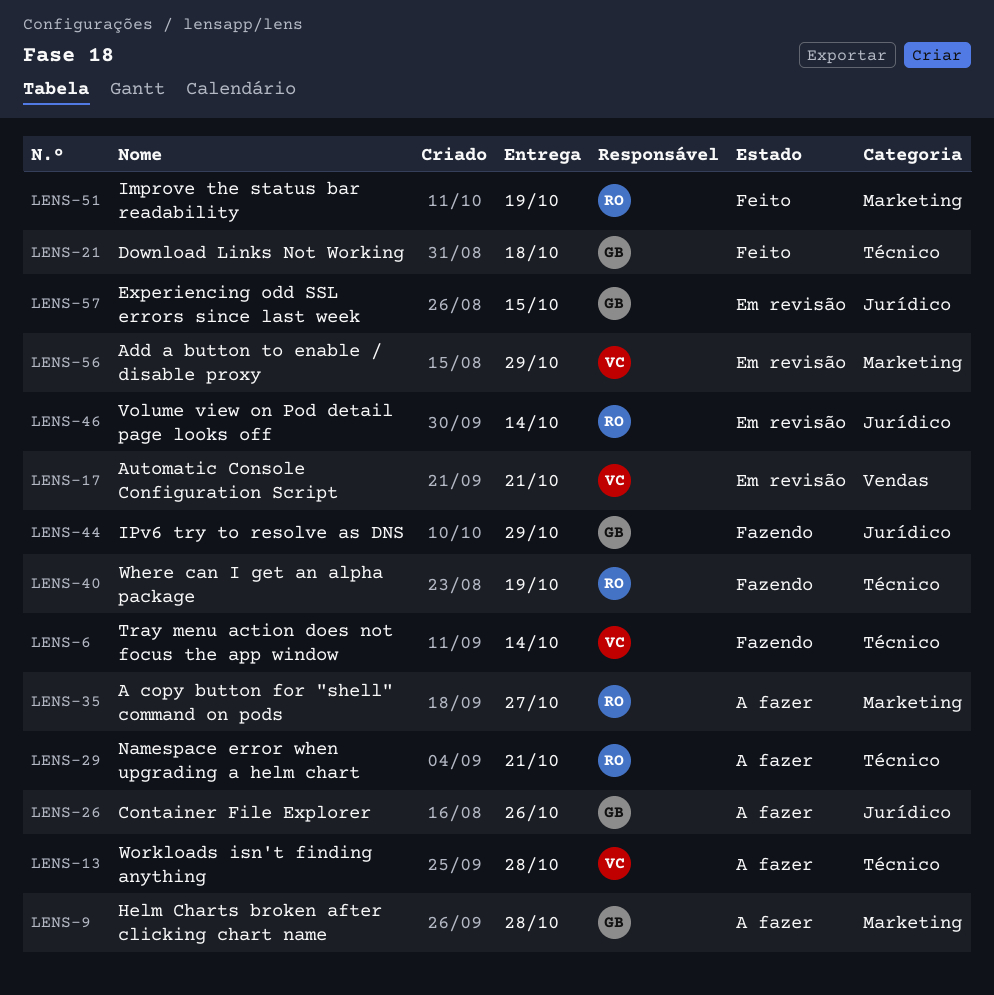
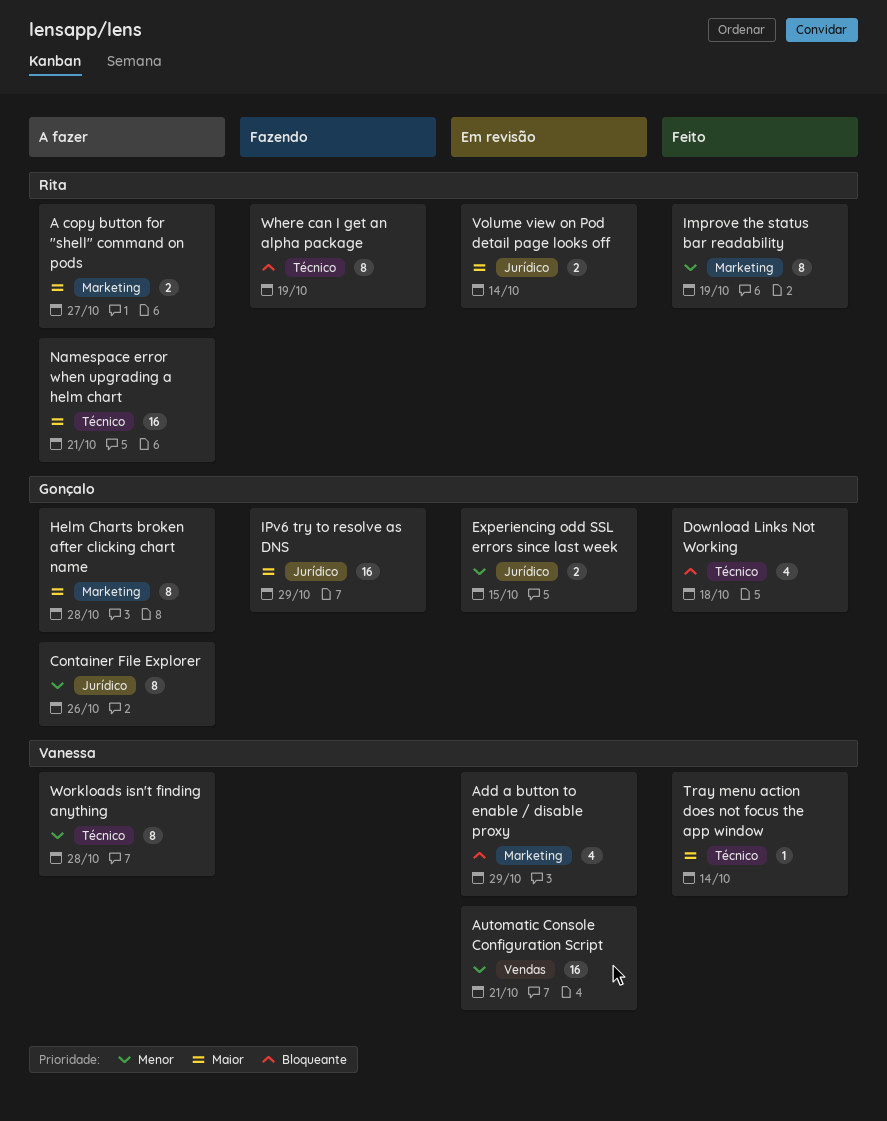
Tray menu action does not focus the app window, status: Fazendo -> Feito

